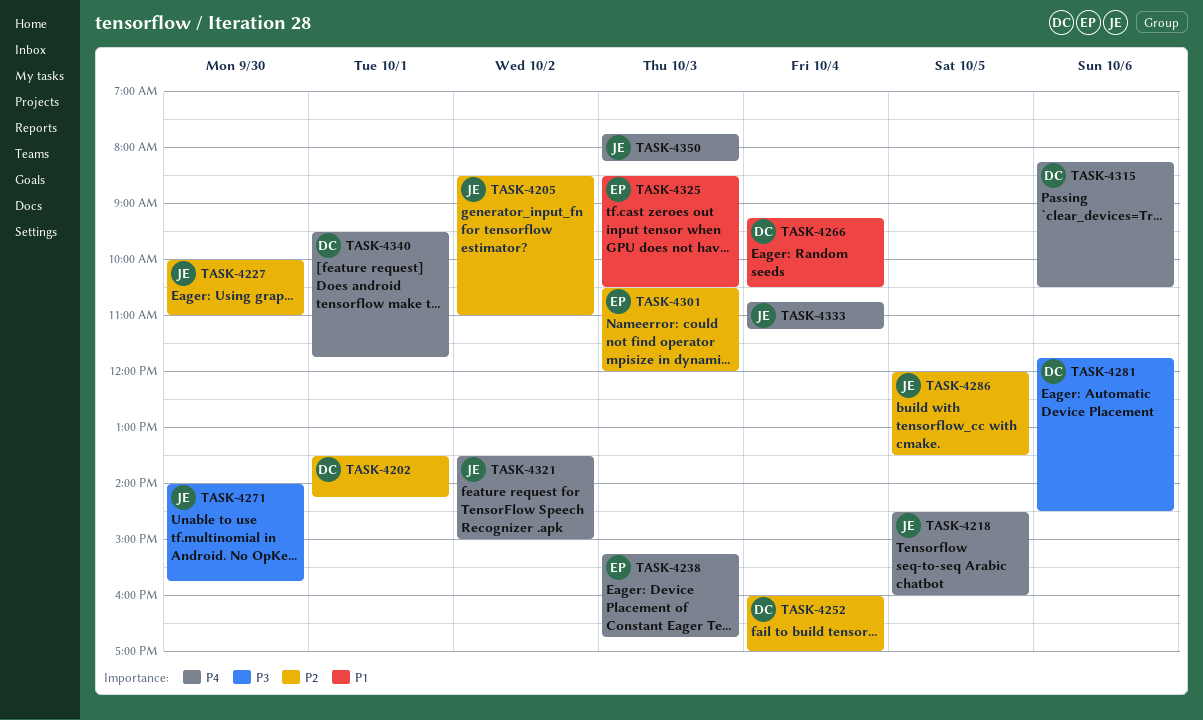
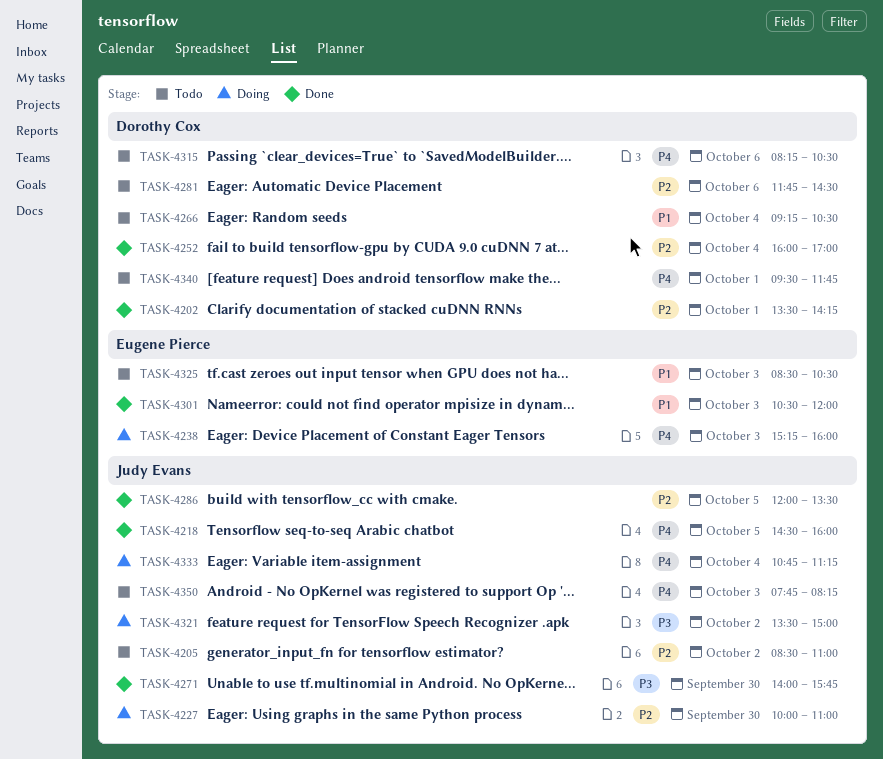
TASK-4238, ends: 16:45 -> 16:00
TASK-4281, priority: P3 -> P2
TASK-4301, priority: P2 -> P1
TASK-4321, priority: P4 -> P3

